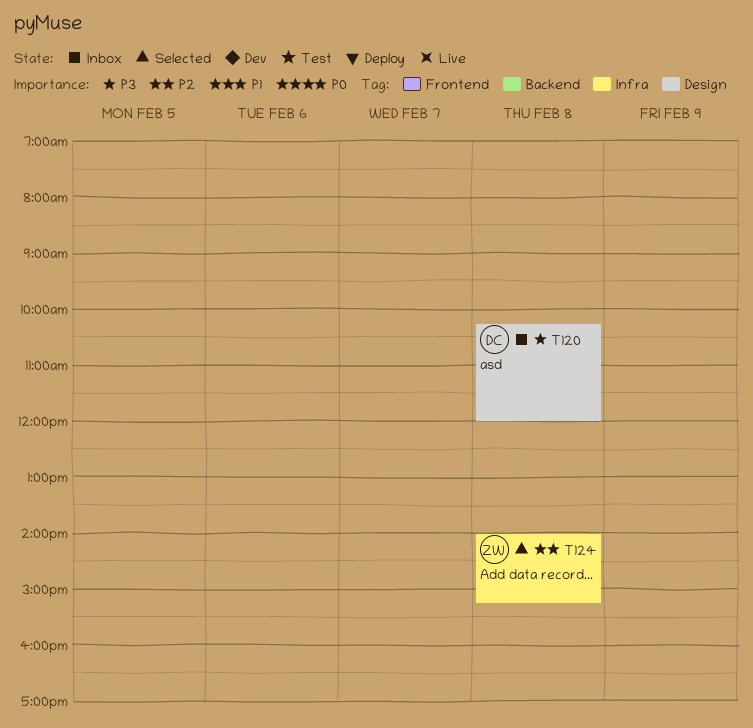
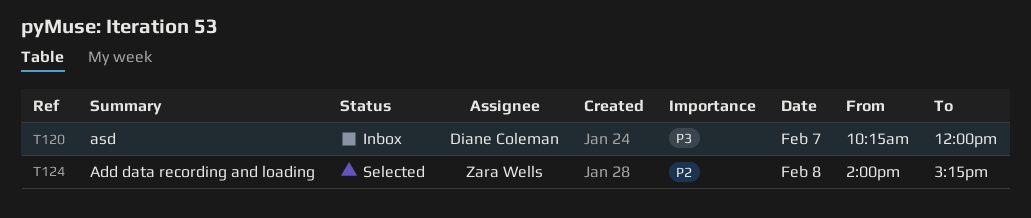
T120, day: Feb 8 -> Feb 7

